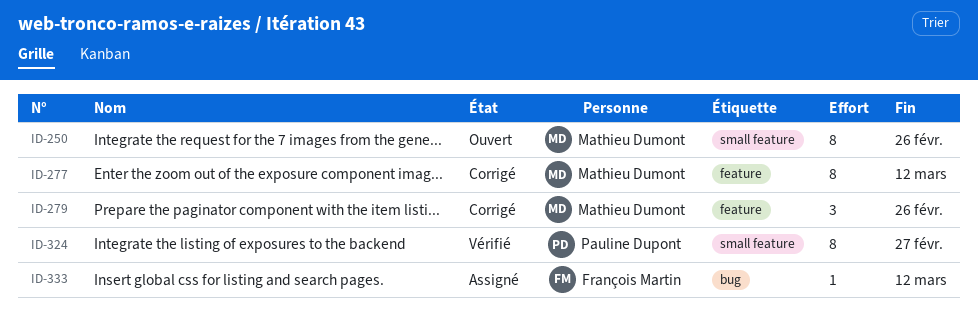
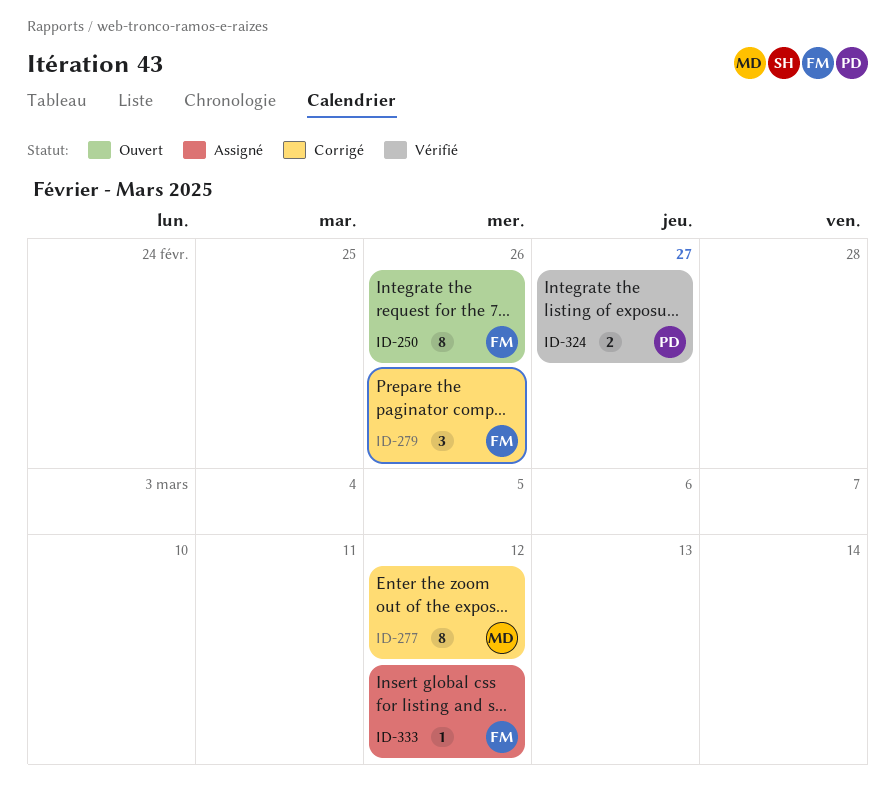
ID-250, owner: Mathieu Dumont -> François Martin
ID-279, owner: Mathieu Dumont -> François Martin
ID-324, estimate: 8 -> 2

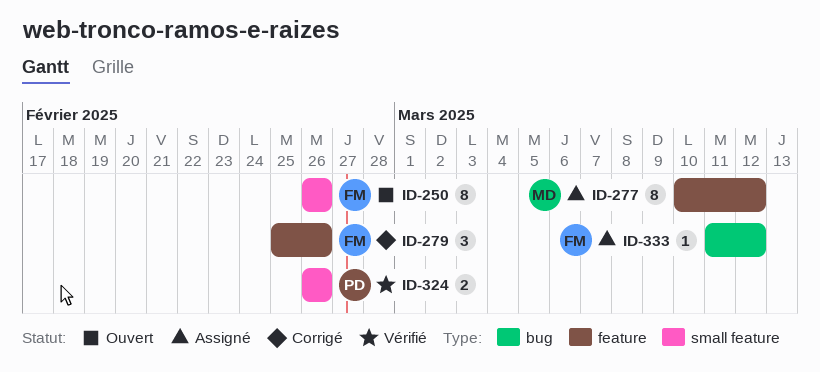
ID-277, status: Corrigé -> Assigné
ID-324, due: Feb 27 -> Feb 26

